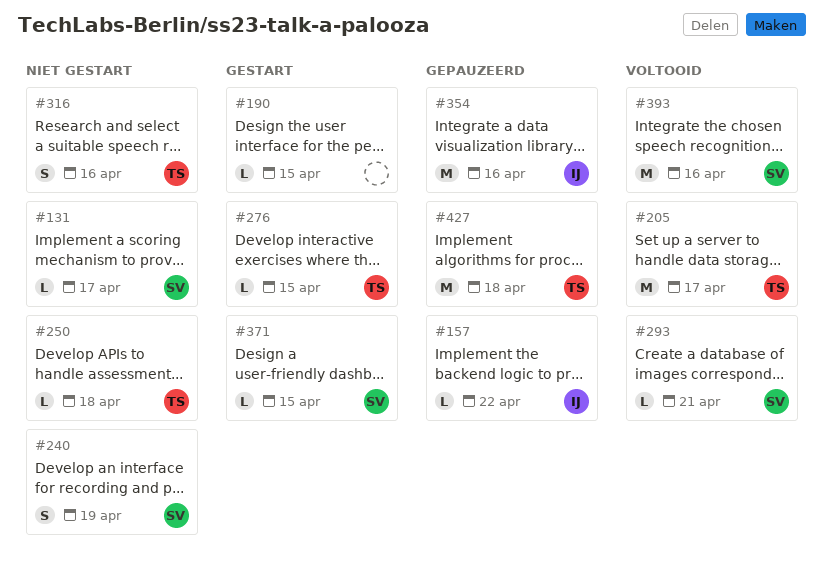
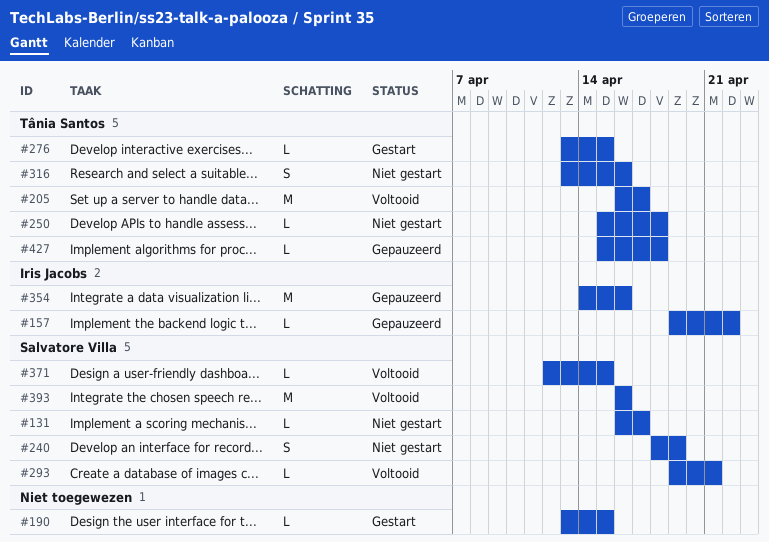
#371, status: Gestart -> Voltooid
#427, estimate: M -> L

